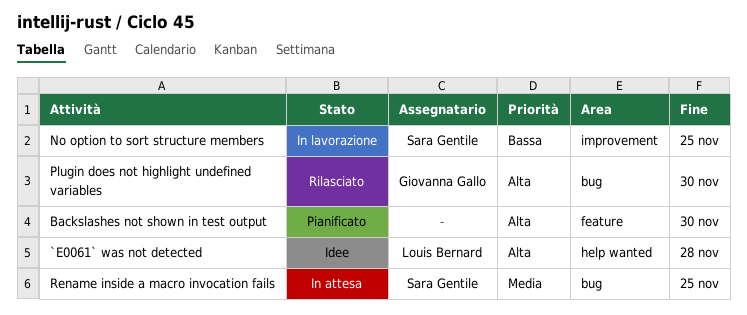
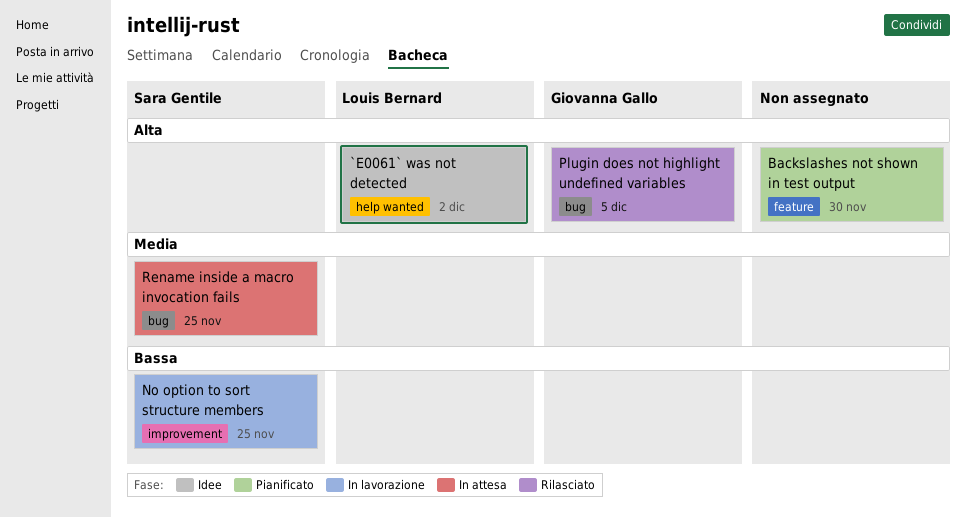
`E0061` was not detected, due: Nov 28 -> Dec 2
Plugin does not highlight undefined variables, due: Nov 30 -> Dec 5

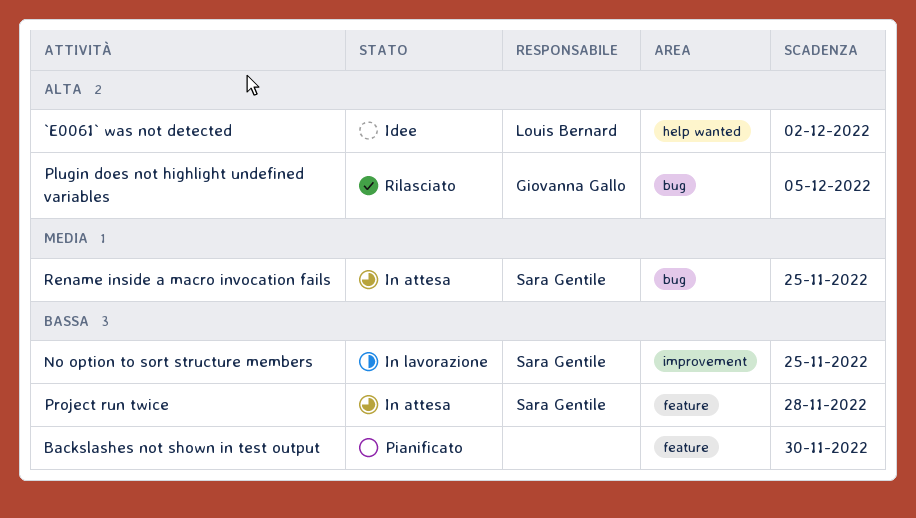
Backslashes not shown in test output, priority: Alta -> Bassa
Project run twice: none -> present

